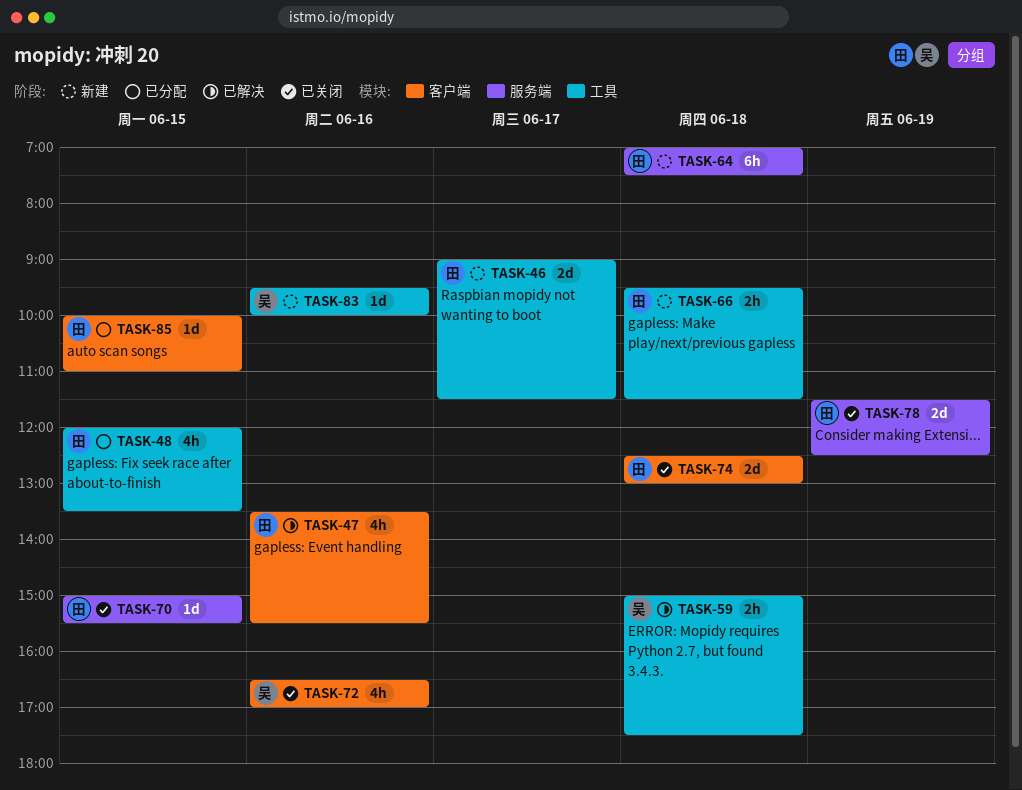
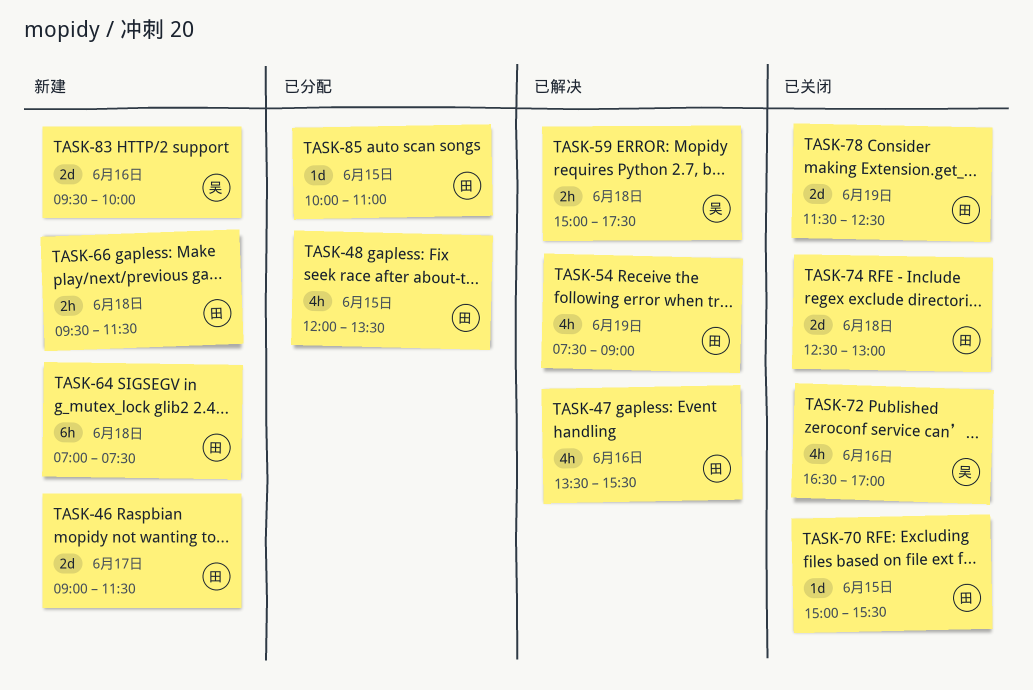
TASK-54: none -> present
TASK-83, estimate: 1d -> 2d

